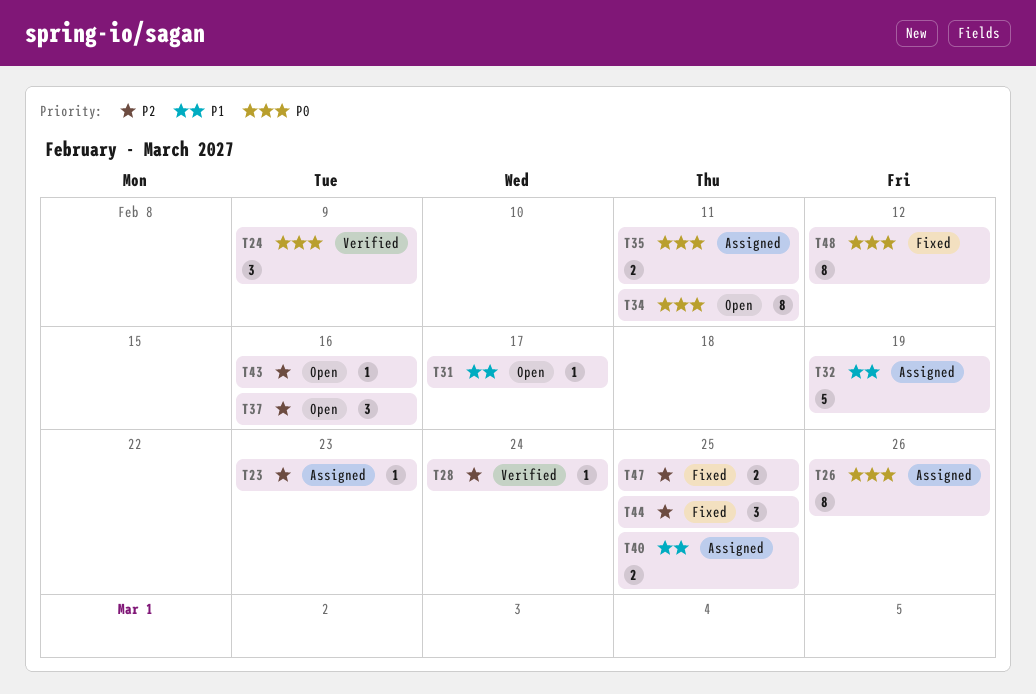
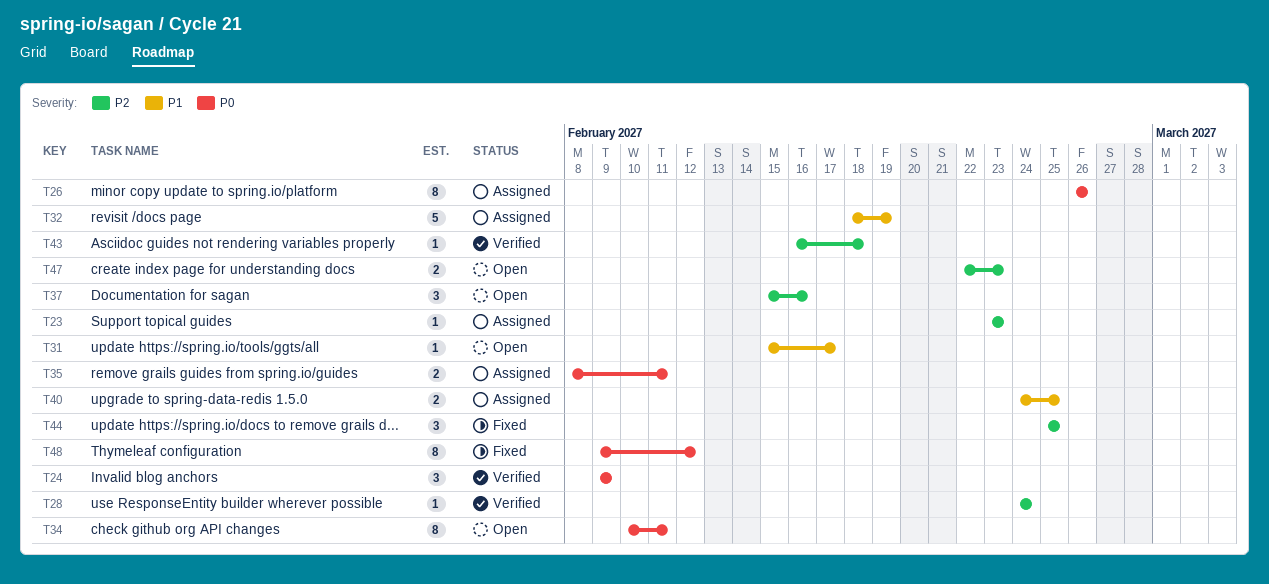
T43, status: Open -> Verified
T43, due: Feb 16 -> Feb 18
T47, status: Fixed -> Open
T47, due: Feb 25 -> Feb 23

